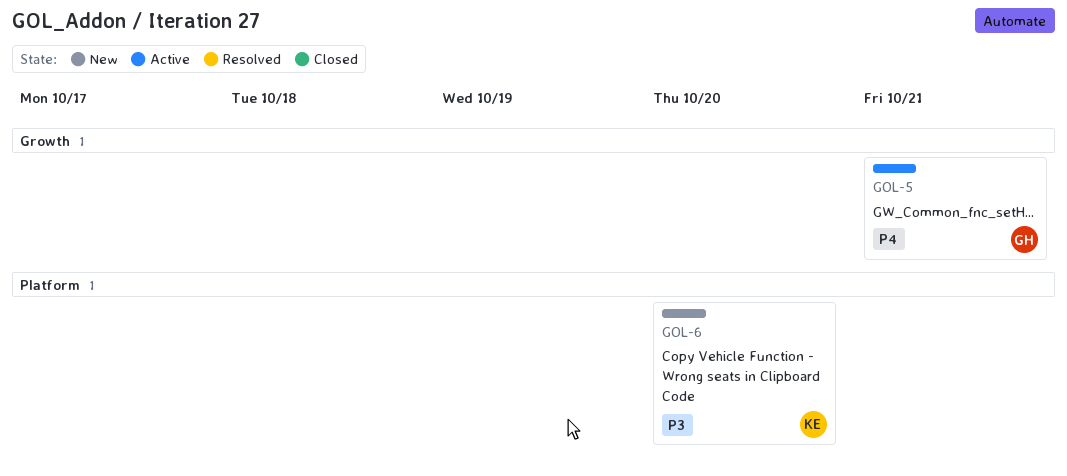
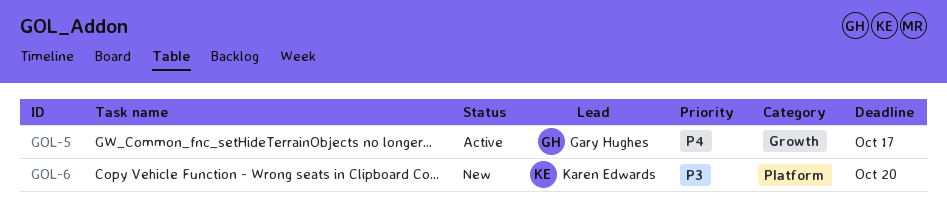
GOL-5, due: Oct 21 -> Oct 17

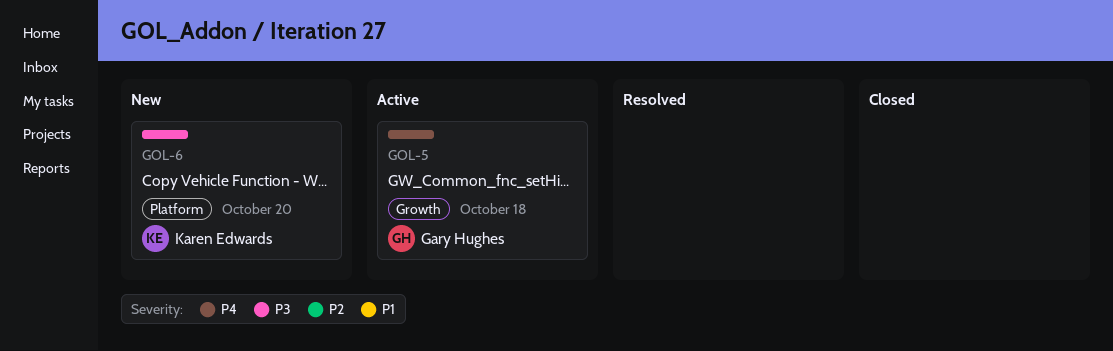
GOL-5, due: Oct 17 -> Oct 18

